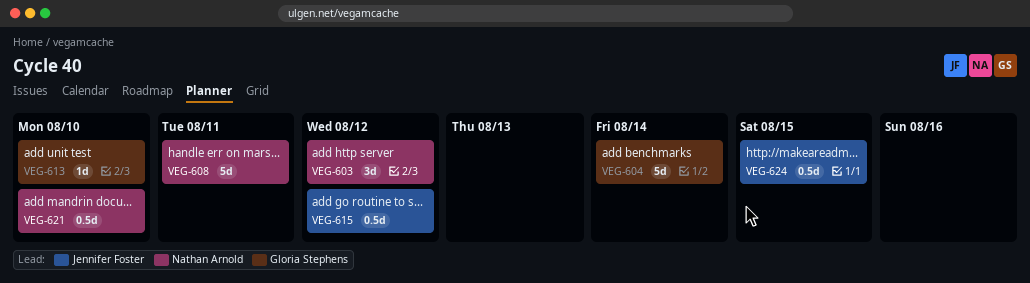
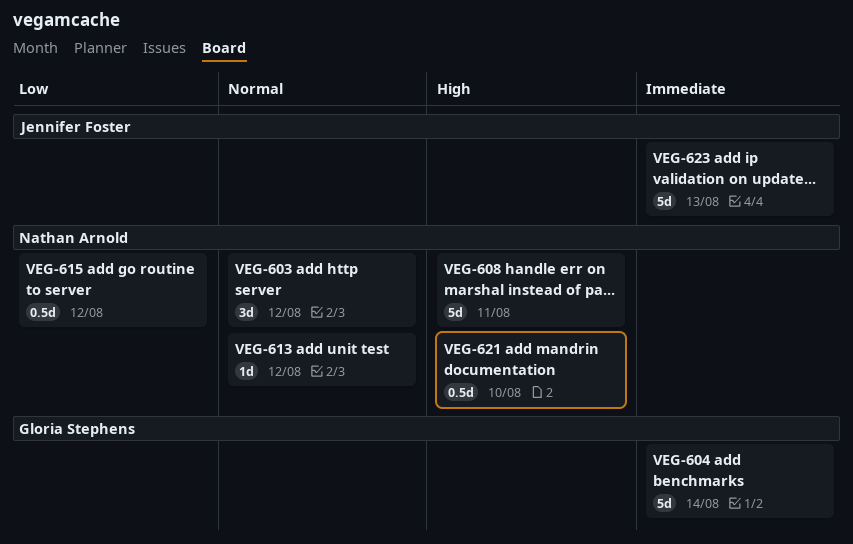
VEG-613, owner: Gloria Stephens -> Nathan Arnold
VEG-613, due: Aug 10 -> Aug 12
VEG-615, owner: Jennifer Foster -> Nathan Arnold
VEG-623: none -> present
VEG-624: present -> none

